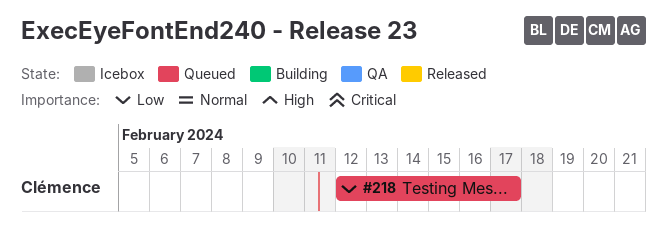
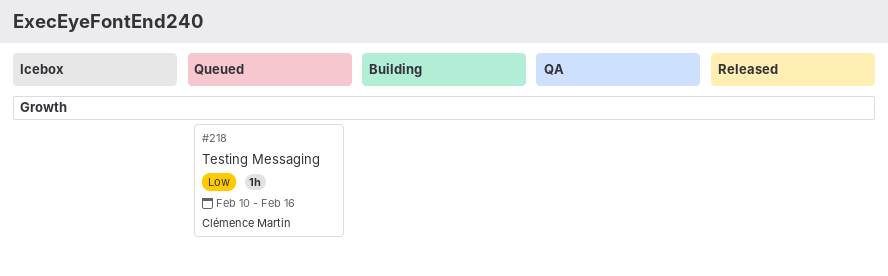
#218, start: Feb 12 -> Feb 10
#218, due: Feb 17 -> Feb 16

